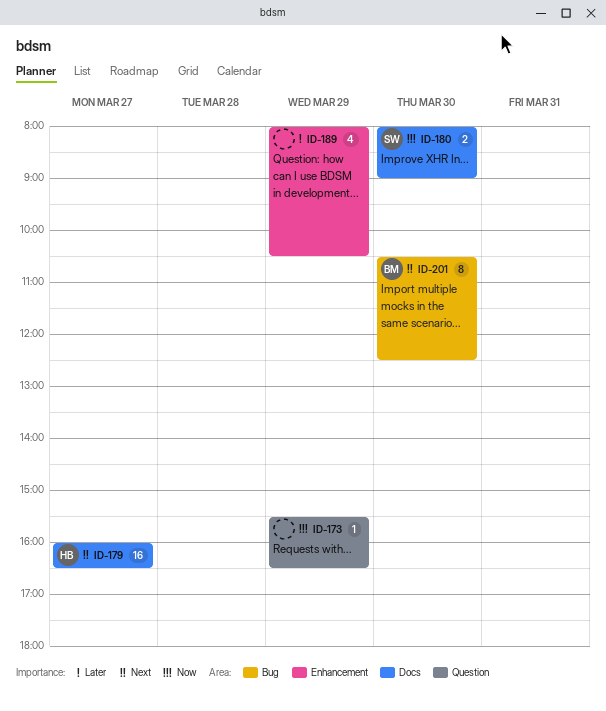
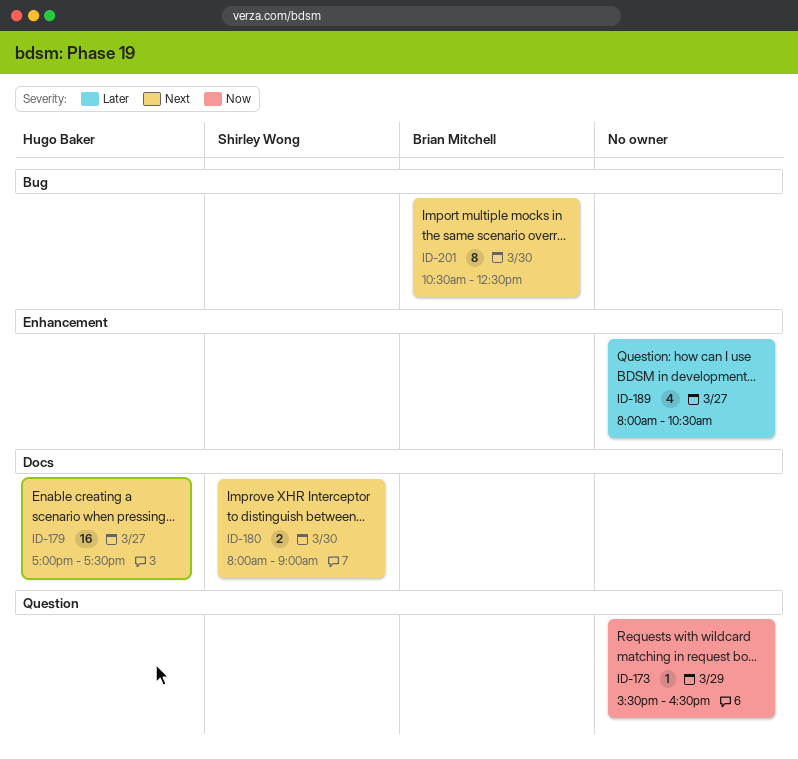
ID-179, begins: 16:00 -> 17:00
ID-179, ends: 16:30 -> 17:30
ID-180, priority: Now -> Next
ID-189, day: Mar 29 -> Mar 27

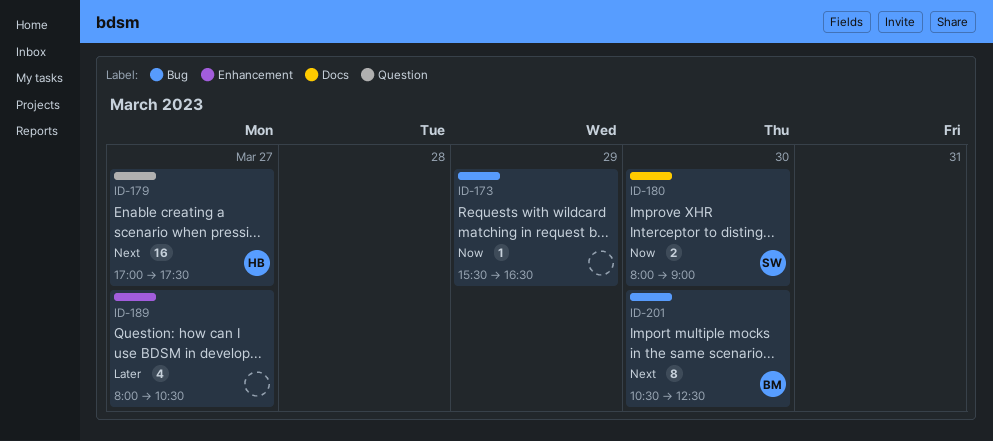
ID-173, label: Question -> Bug
ID-179, label: Docs -> Question
ID-180, priority: Next -> Now

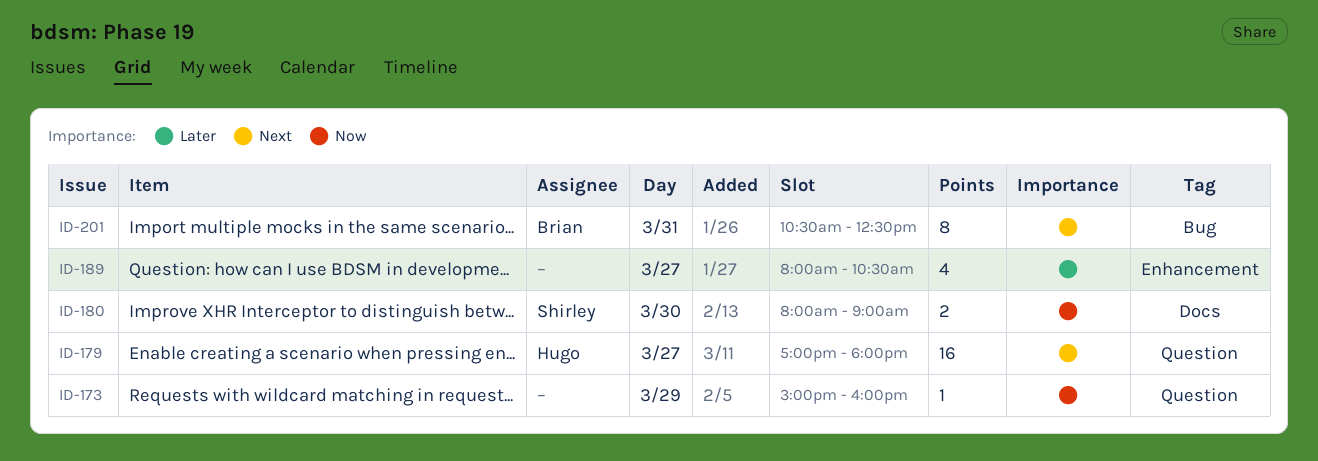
ID-173, label: Bug -> Question
ID-173, begins: 15:30 -> 15:00
ID-173, ends: 16:30 -> 16:00
ID-179, ends: 17:30 -> 18:00
ID-201, day: Mar 30 -> Mar 31

